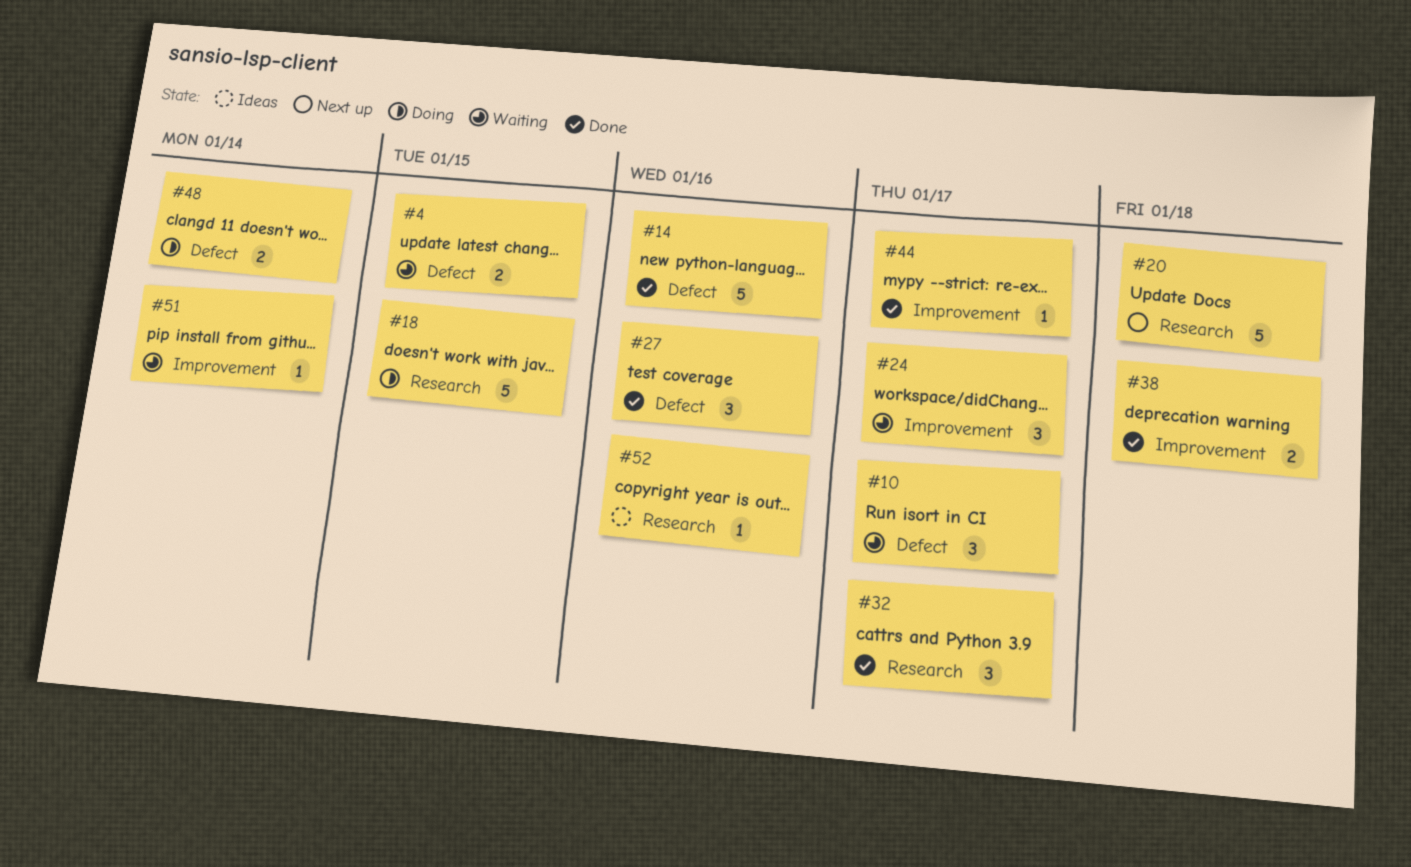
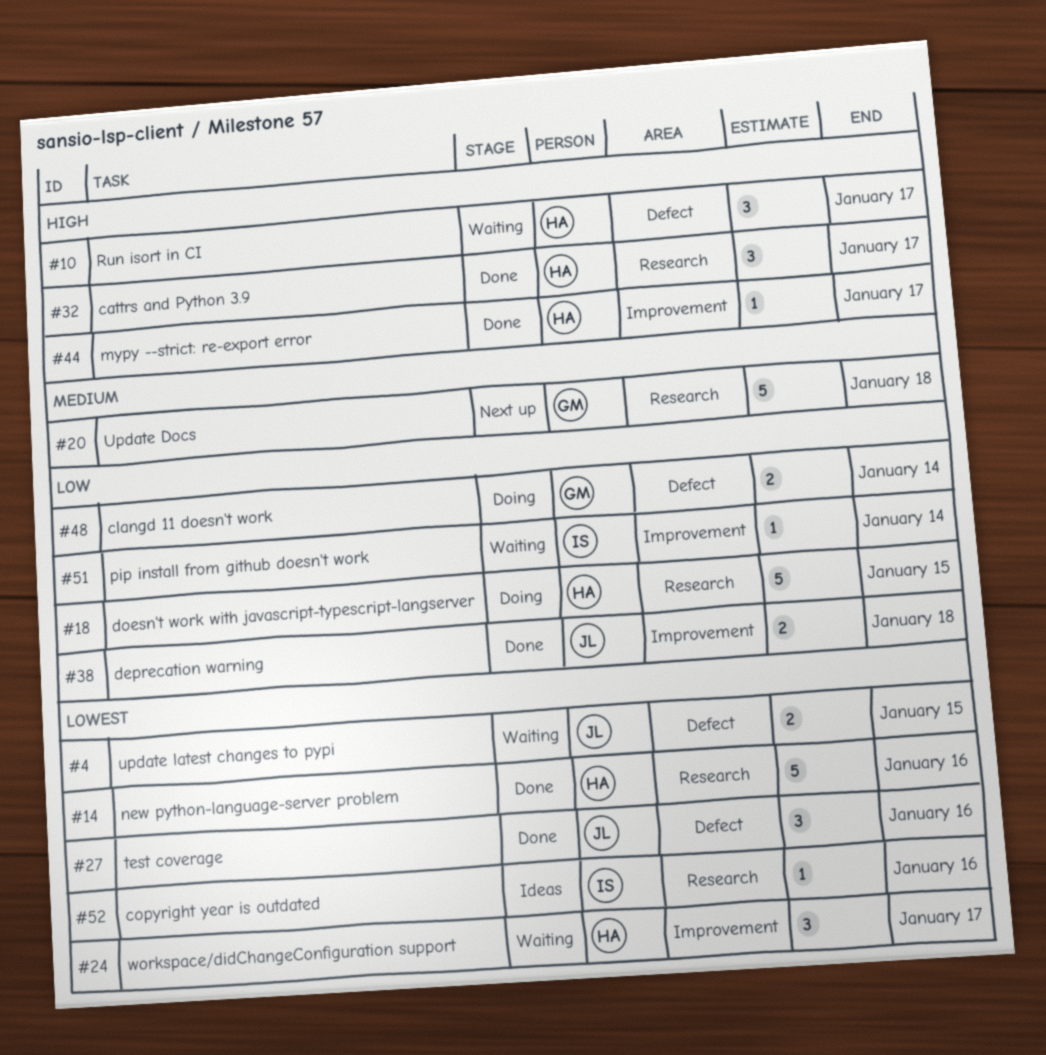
#14, label: Defect -> Research

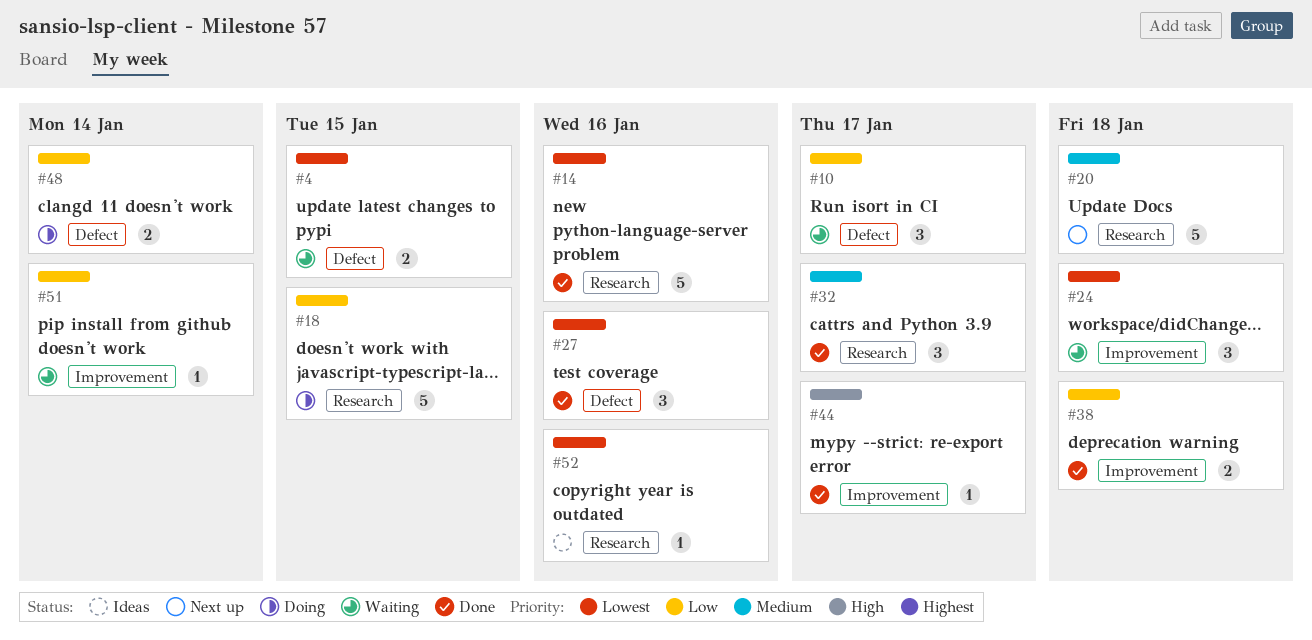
#10, priority: High -> Low
#24, due: Jan 17 -> Jan 18
#32, priority: High -> Medium

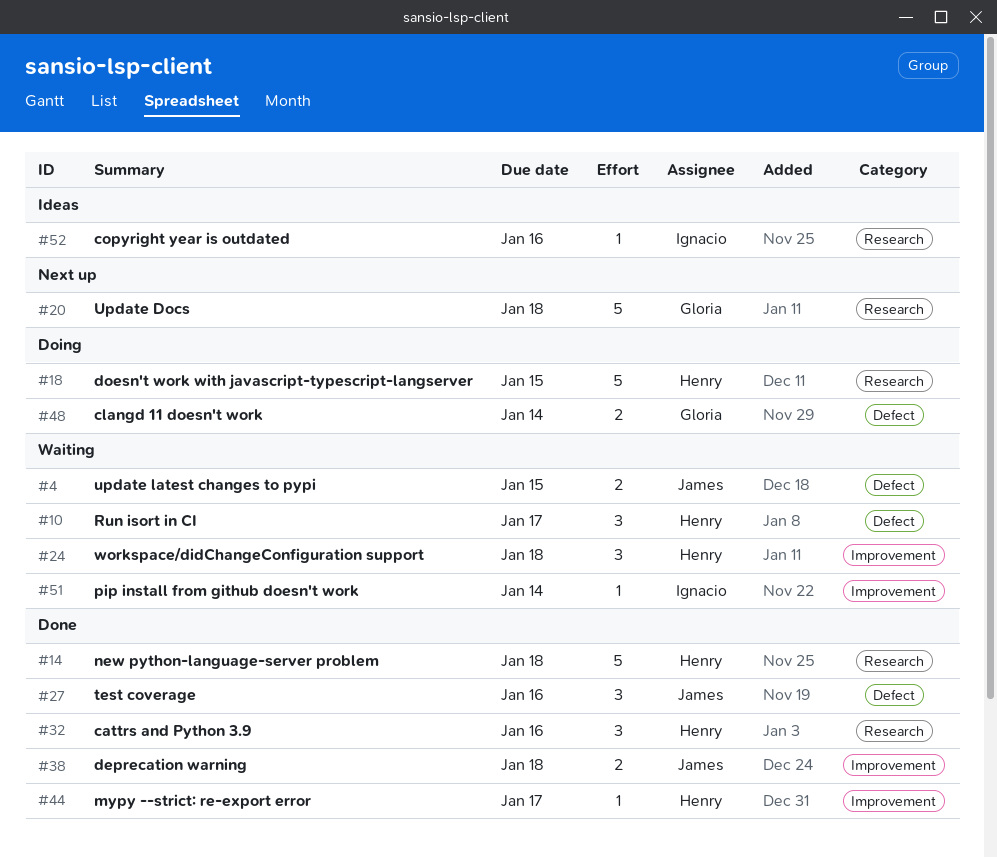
#14, due: Jan 16 -> Jan 18
#32, due: Jan 17 -> Jan 16

